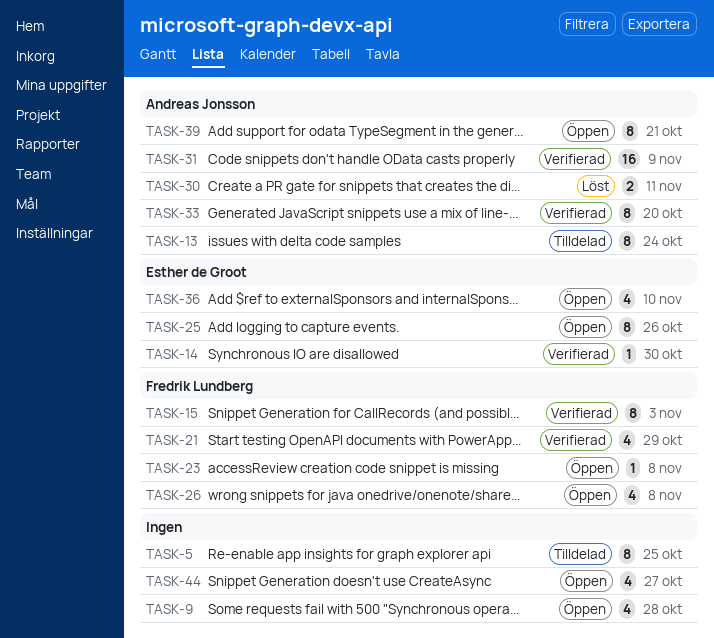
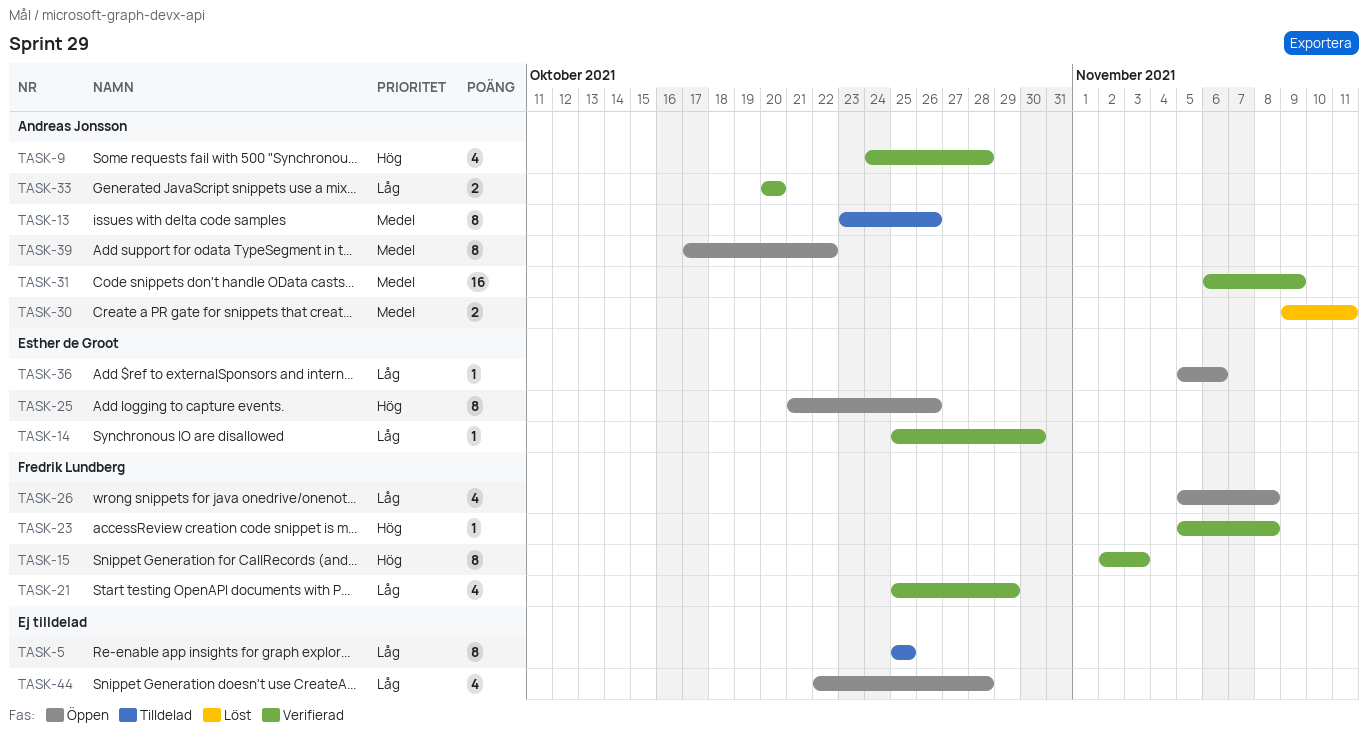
TASK-9, status: Öppen -> Verifierad
TASK-9, owner: none -> Andreas Jonsson
TASK-13, due: Oct 24 -> Oct 26
TASK-23, status: Öppen -> Verifierad
TASK-33, estimate: 8 -> 2
TASK-36, estimate: 4 -> 1
TASK-36, due: Nov 10 -> Nov 6
TASK-39, due: Oct 21 -> Oct 22
TASK-44, due: Oct 27 -> Oct 28

